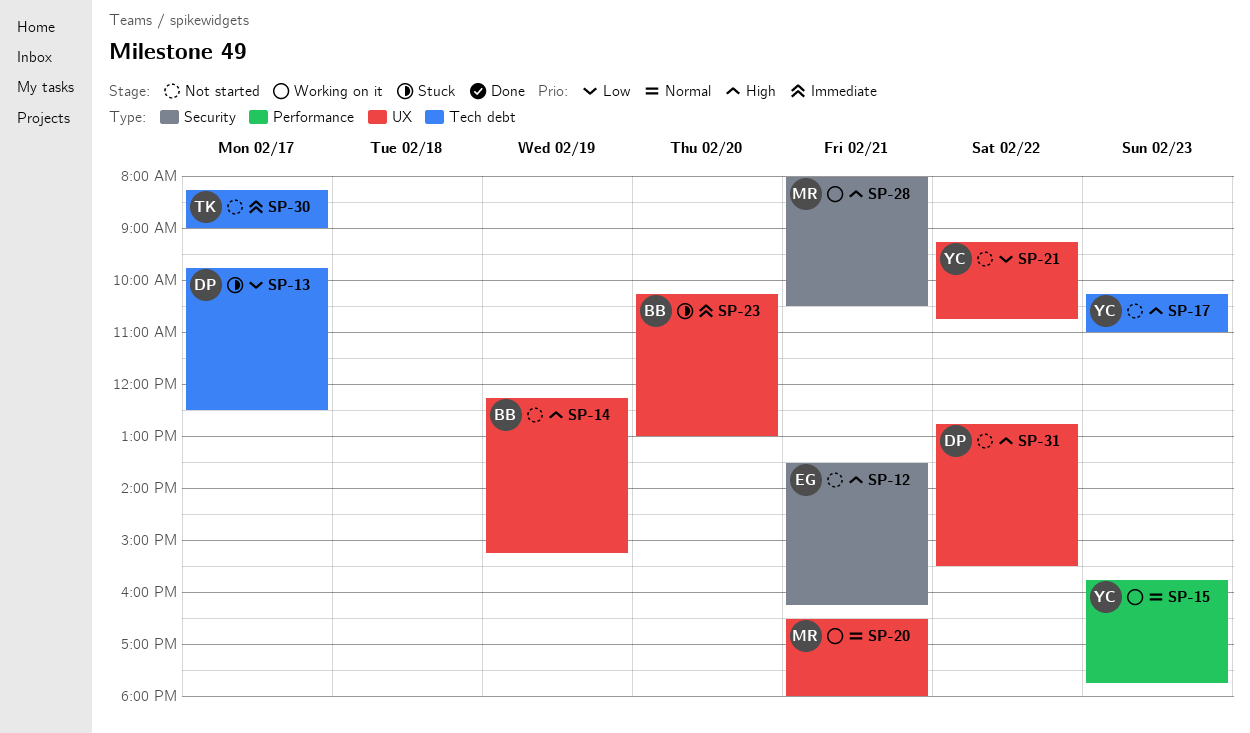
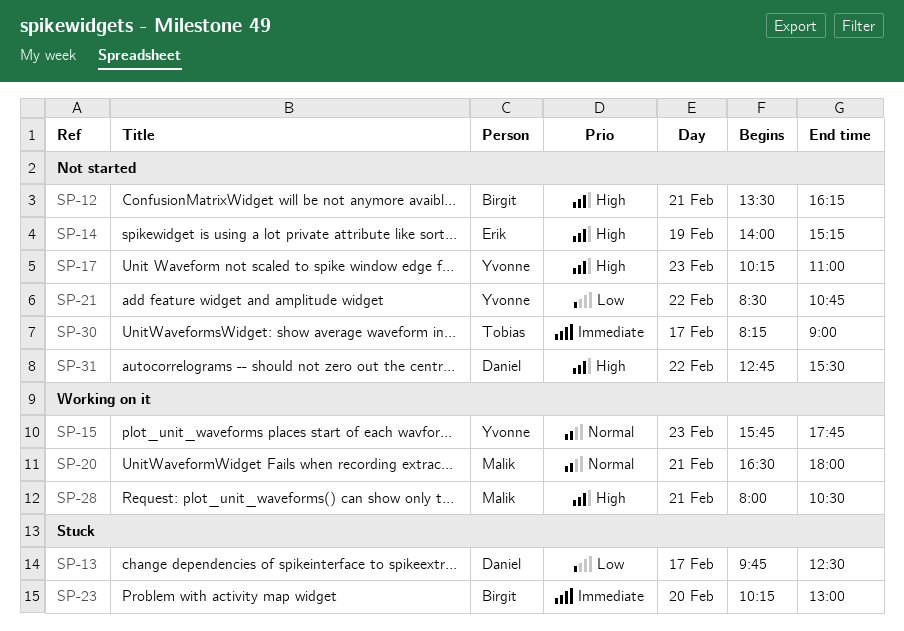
SP-12, owner: Erik -> Birgit
SP-14, owner: Birgit -> Erik
SP-14, begins: 12:15 -> 14:00
SP-21, begins: 09:15 -> 08:30

